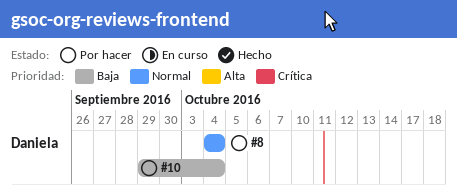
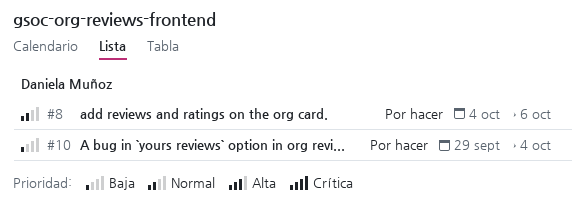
#8, due: Oct 4 -> Oct 6

